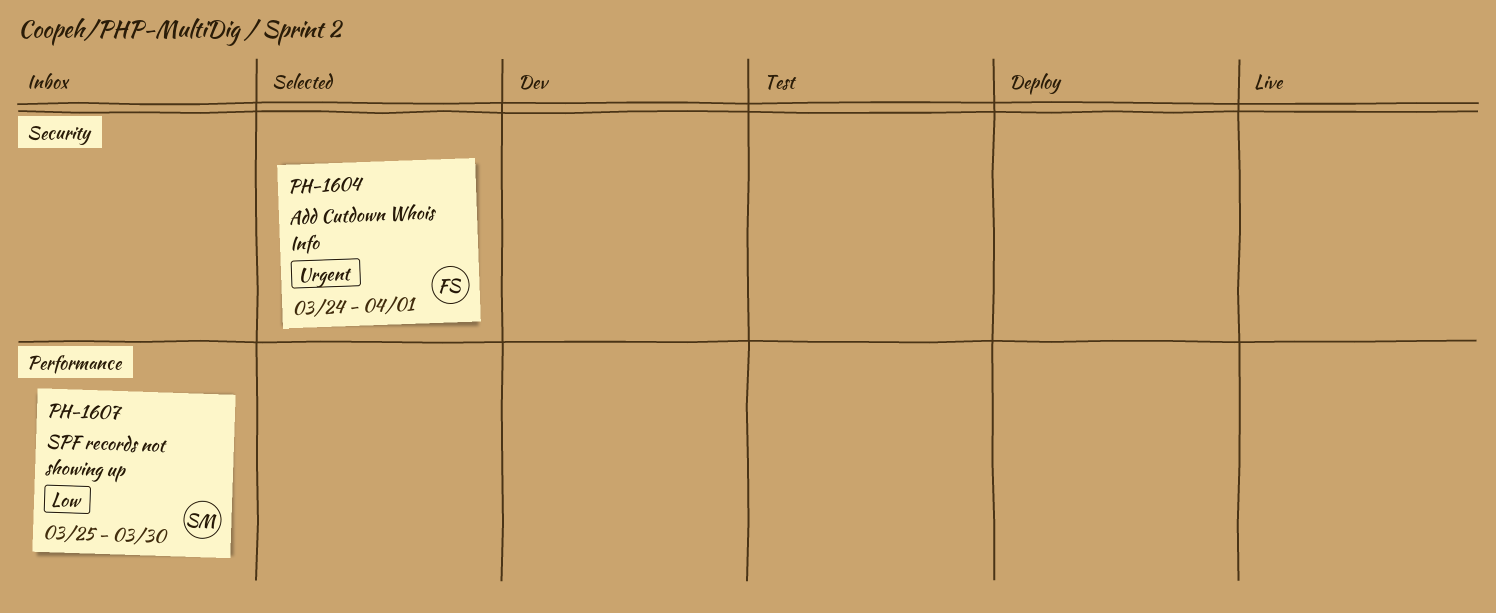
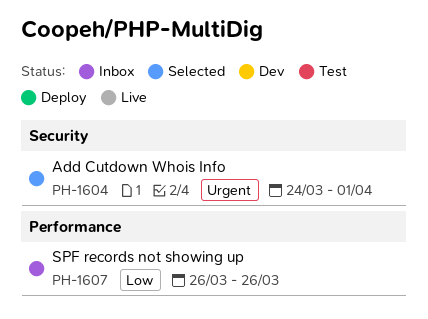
PH-1607, start: Mar 25 -> Mar 26
PH-1607, due: Mar 30 -> Mar 26

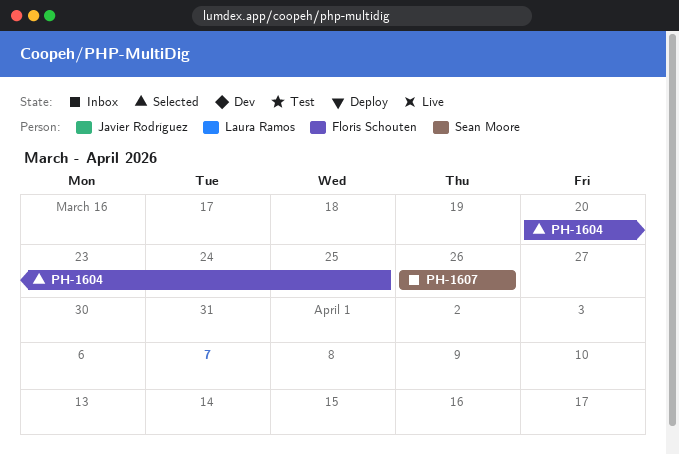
PH-1604, start: Mar 24 -> Mar 20
PH-1604, due: Apr 1 -> Mar 25

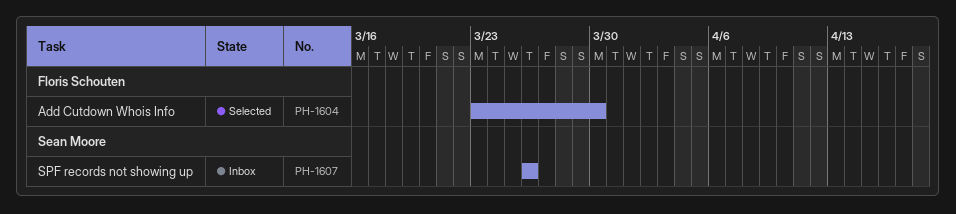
PH-1604, start: Mar 20 -> Mar 23
PH-1604, due: Mar 25 -> Mar 30

